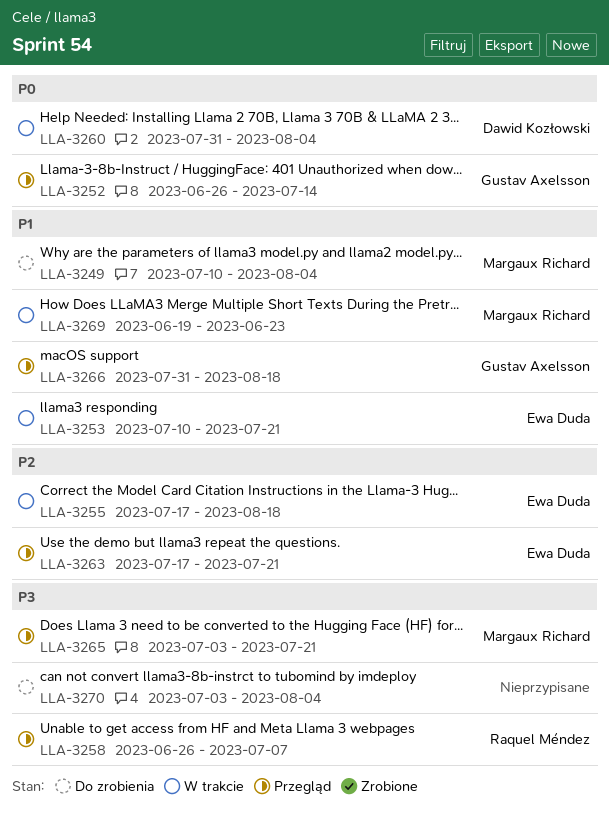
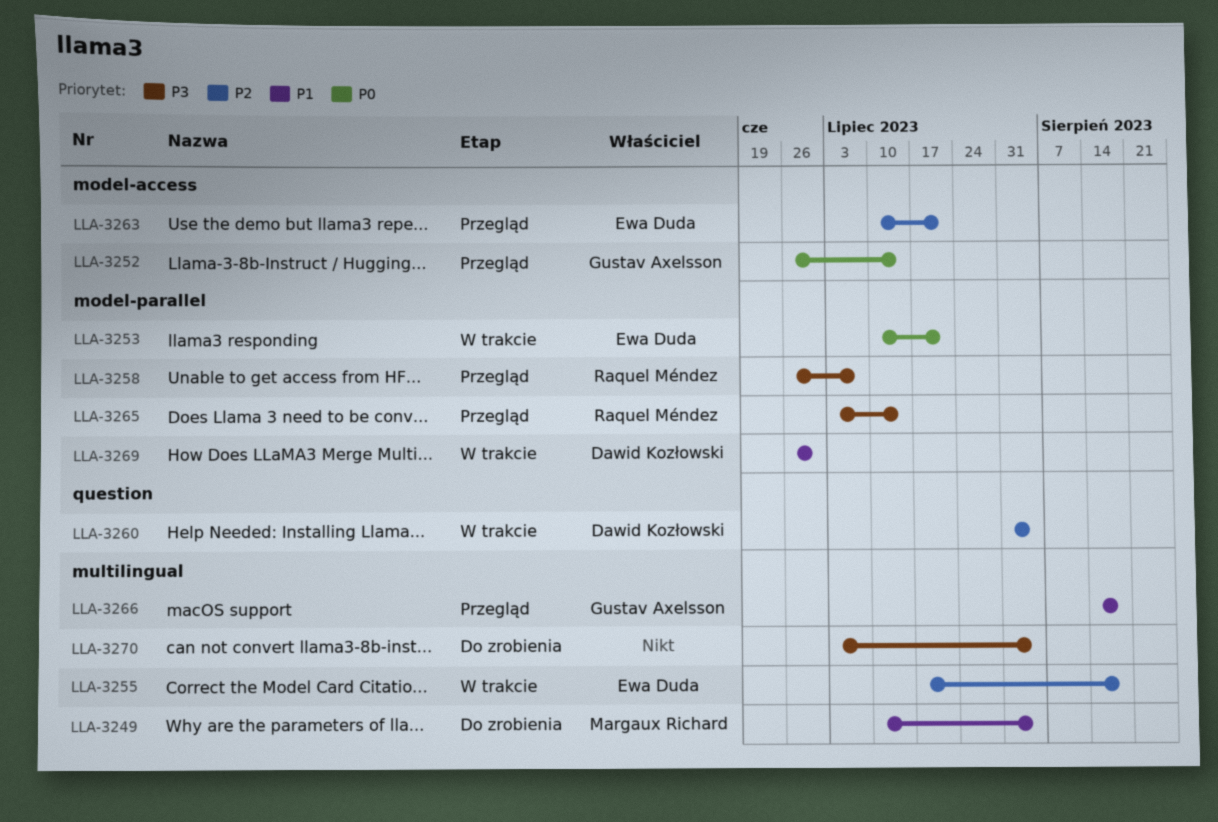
LLA-3253, priority: P1 -> P0
LLA-3260, priority: P0 -> P2
LLA-3263, start: Jul 17 -> Jul 10
LLA-3265, owner: Margaux Richard -> Raquel Méndez
LLA-3265, due: Jul 21 -> Jul 14
LLA-3266, start: Jul 31 -> Aug 14
LLA-3269, owner: Margaux Richard -> Dawid Kozłowski
LLA-3269, start: Jun 19 -> Jun 26
LLA-3269, due: Jun 23 -> Jun 30

